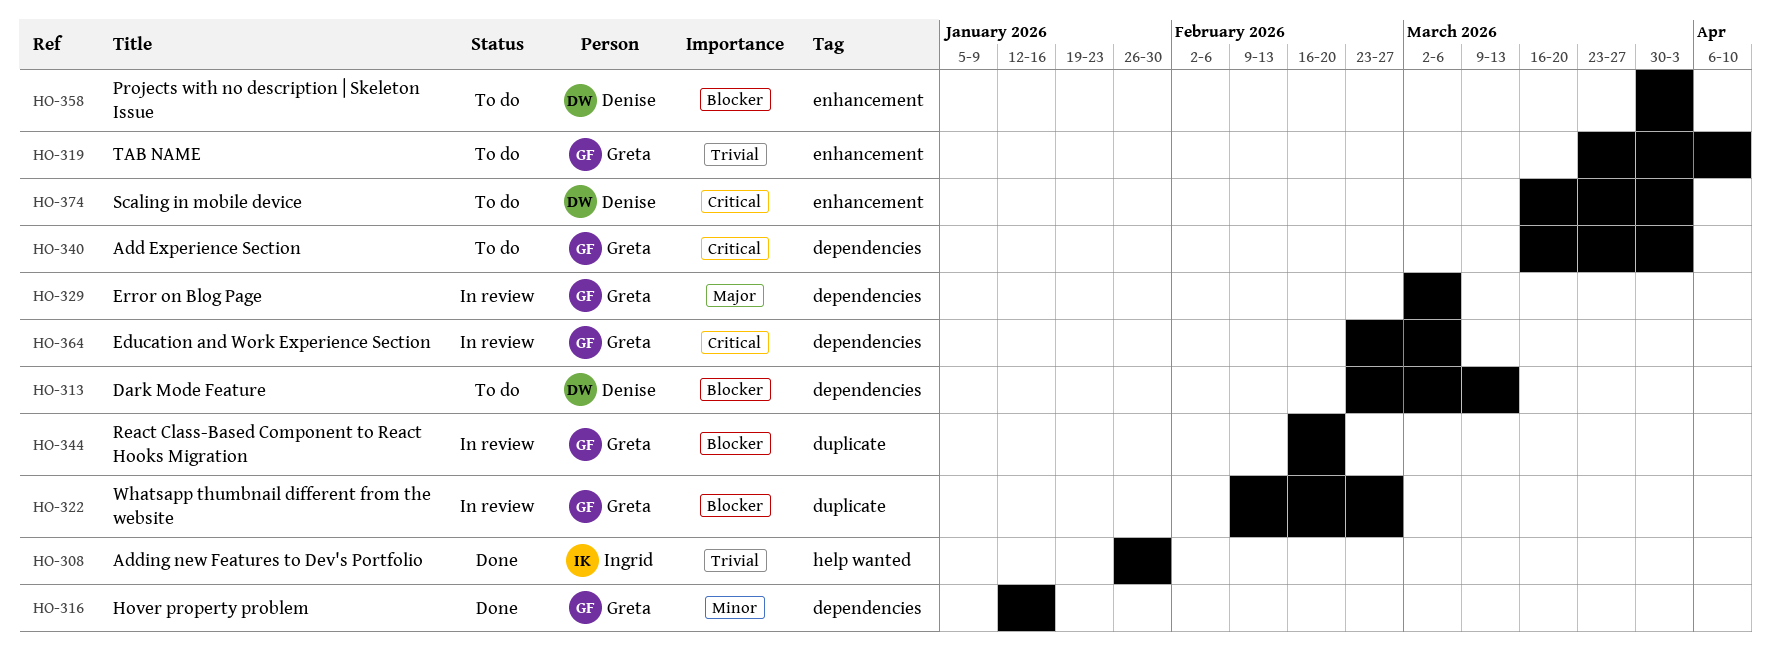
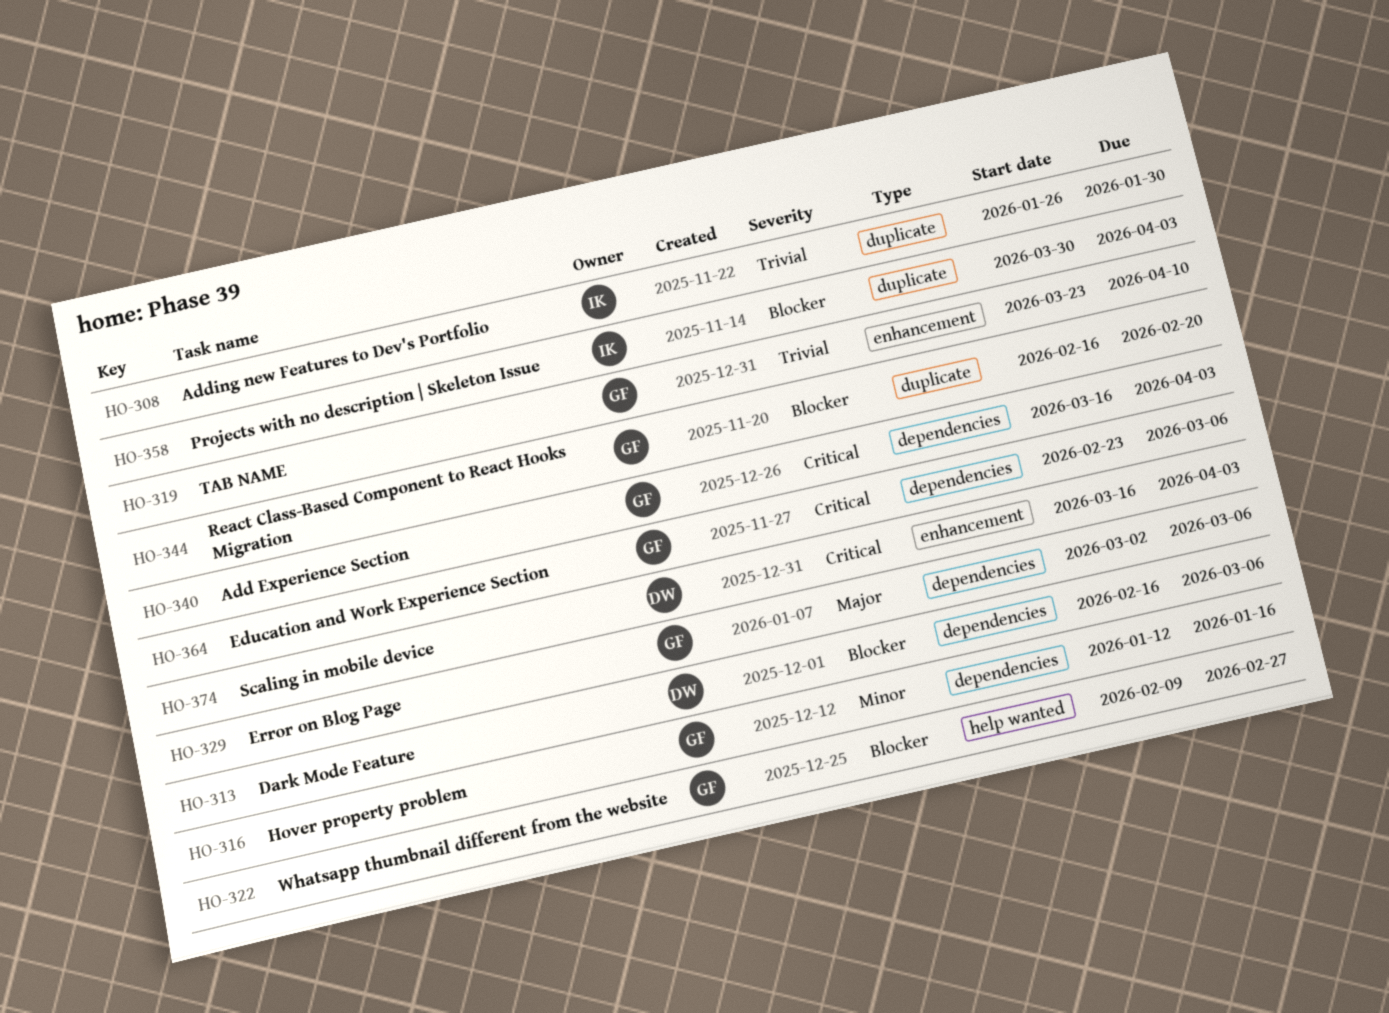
HO-308, label: help wanted -> duplicate
HO-313, start: Feb 23 -> Feb 16
HO-313, due: Mar 13 -> Mar 6
HO-322, label: duplicate -> help wanted
HO-358, owner: Denise -> Ingrid
HO-358, label: enhancement -> duplicate

